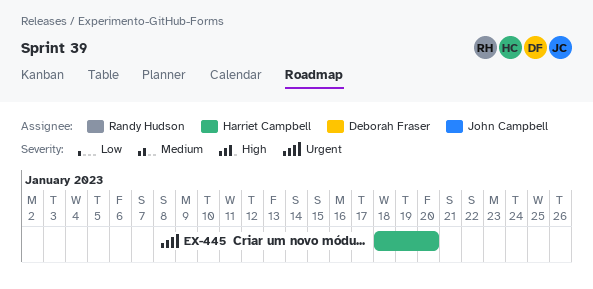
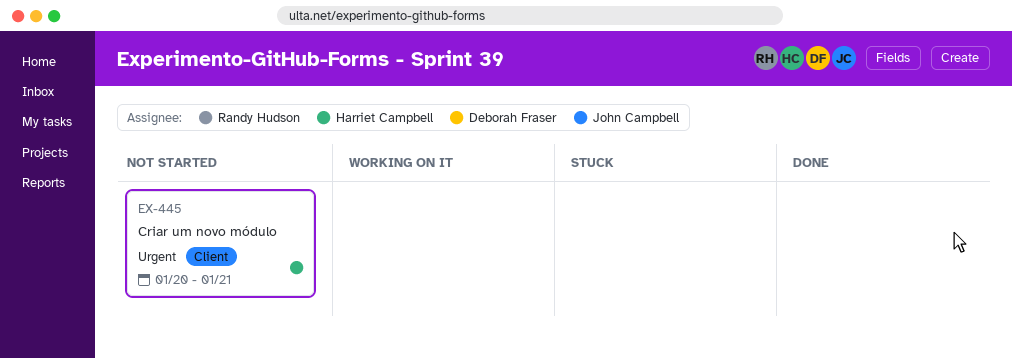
EX-445, start: Jan 18 -> Jan 20
EX-445, due: Jan 20 -> Jan 21

